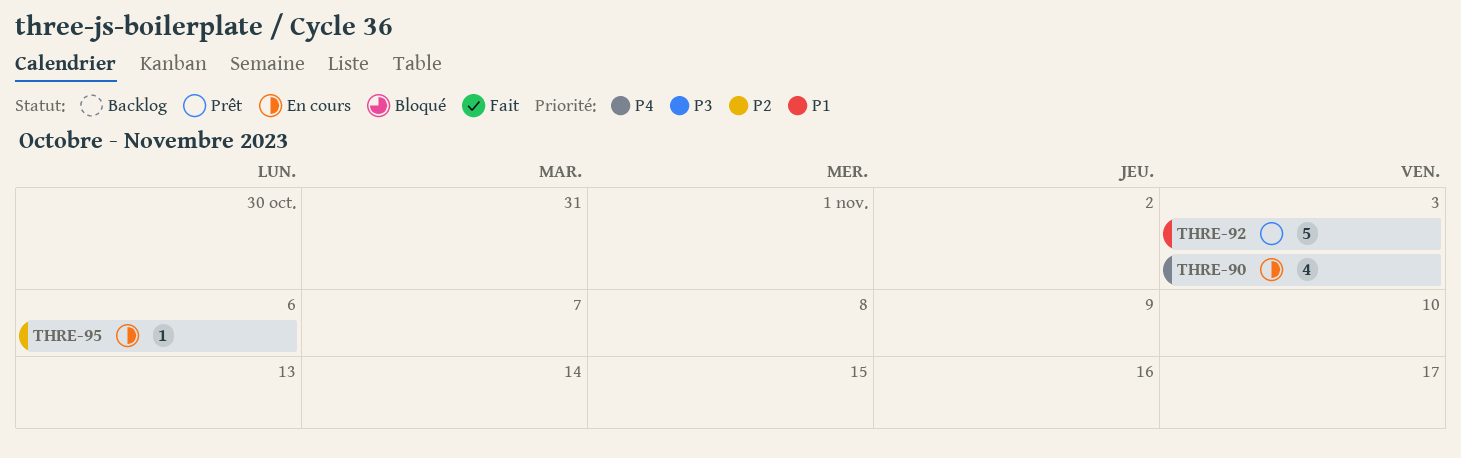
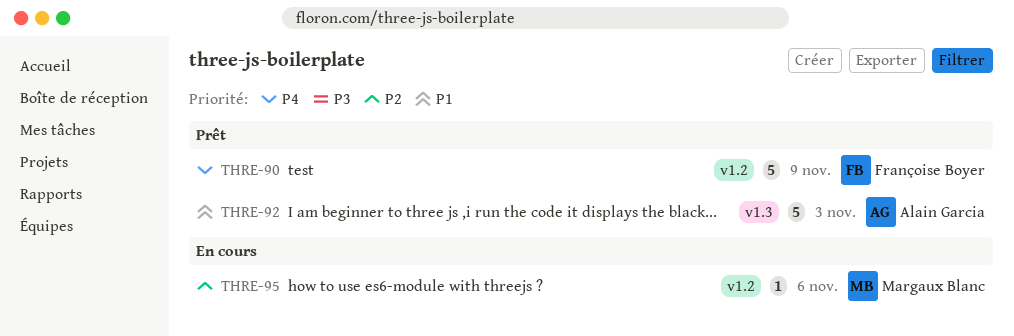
THRE-90, status: En cours -> Prêt
THRE-90, estimate: 4 -> 5
THRE-90, due: Nov 3 -> Nov 9

